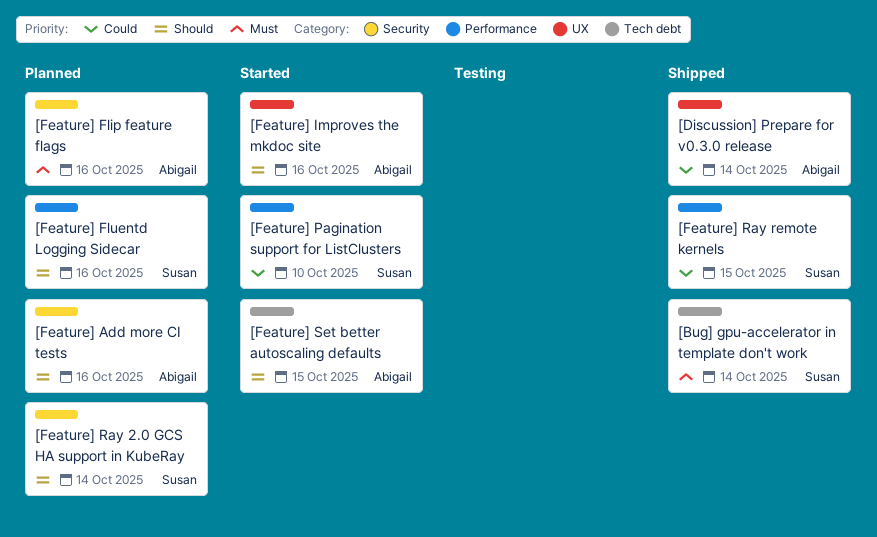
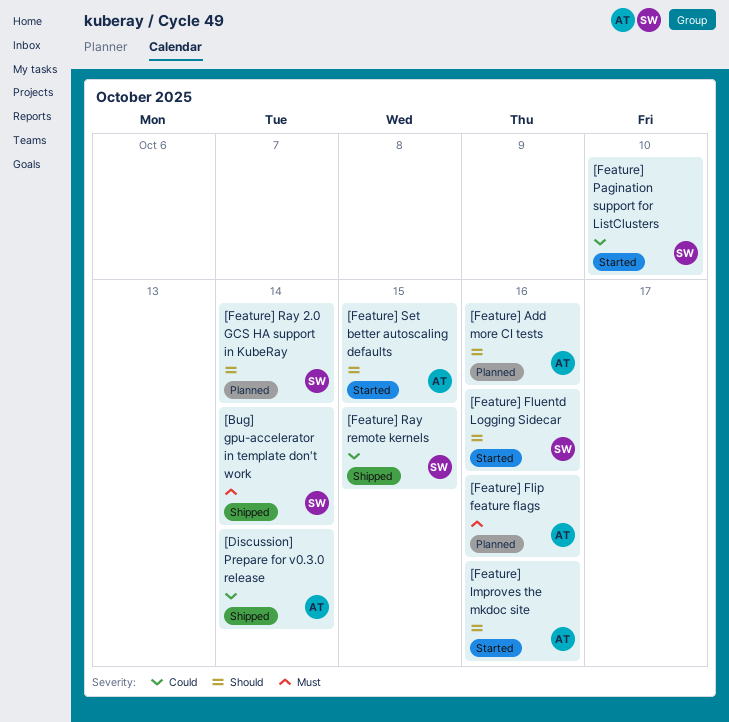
[Feature] Fluentd Logging Sidecar, status: Planned -> Started

